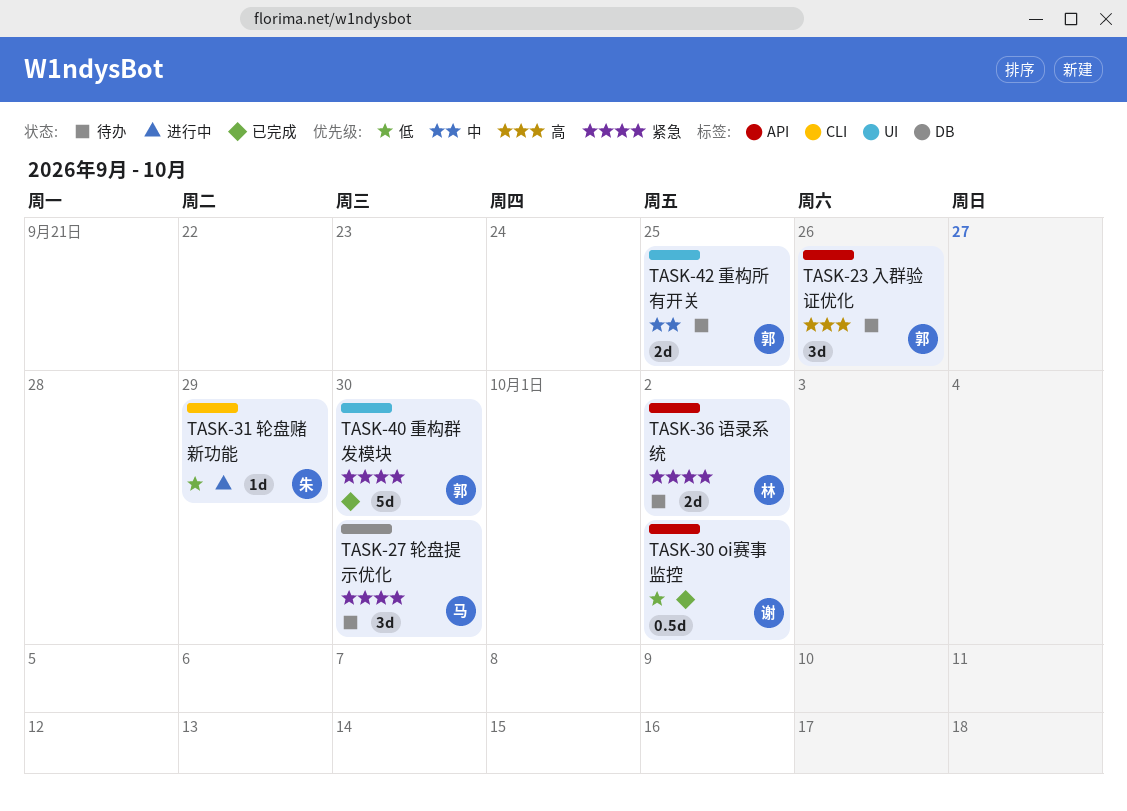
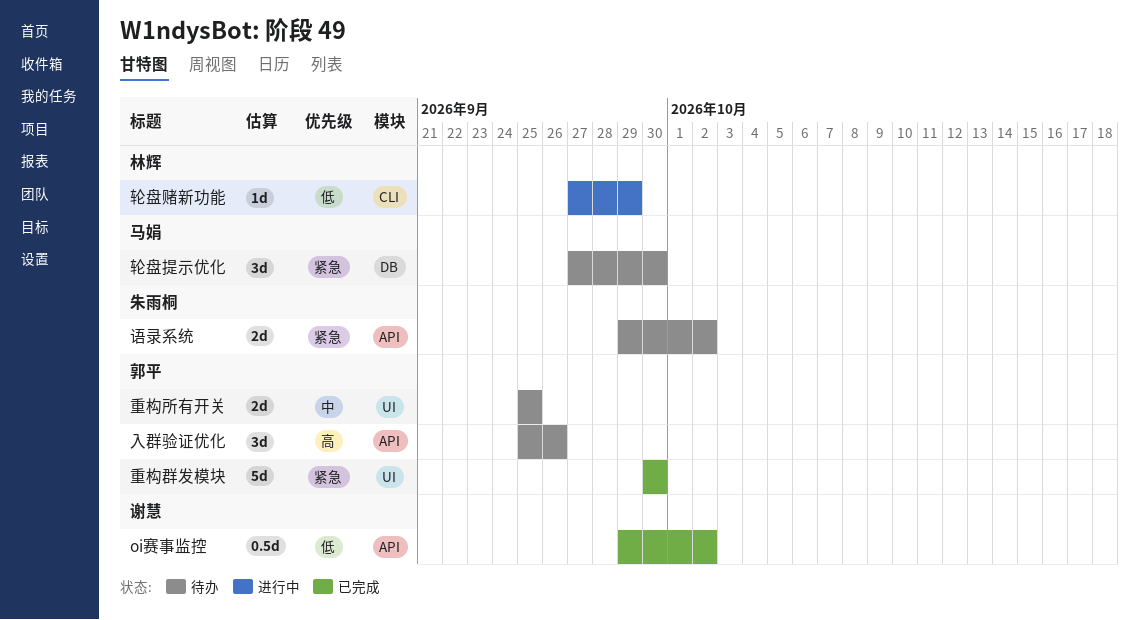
语录系统, owner: 林辉 -> 朱雨桐
轮盘赌新功能, owner: 朱雨桐 -> 林辉

